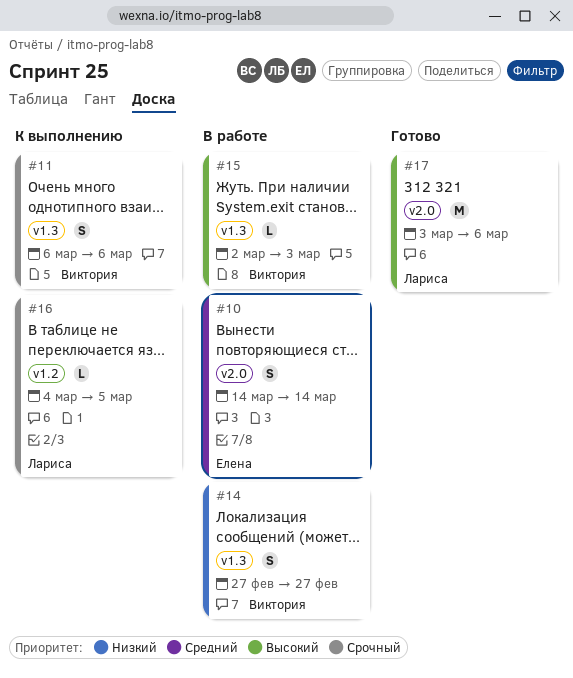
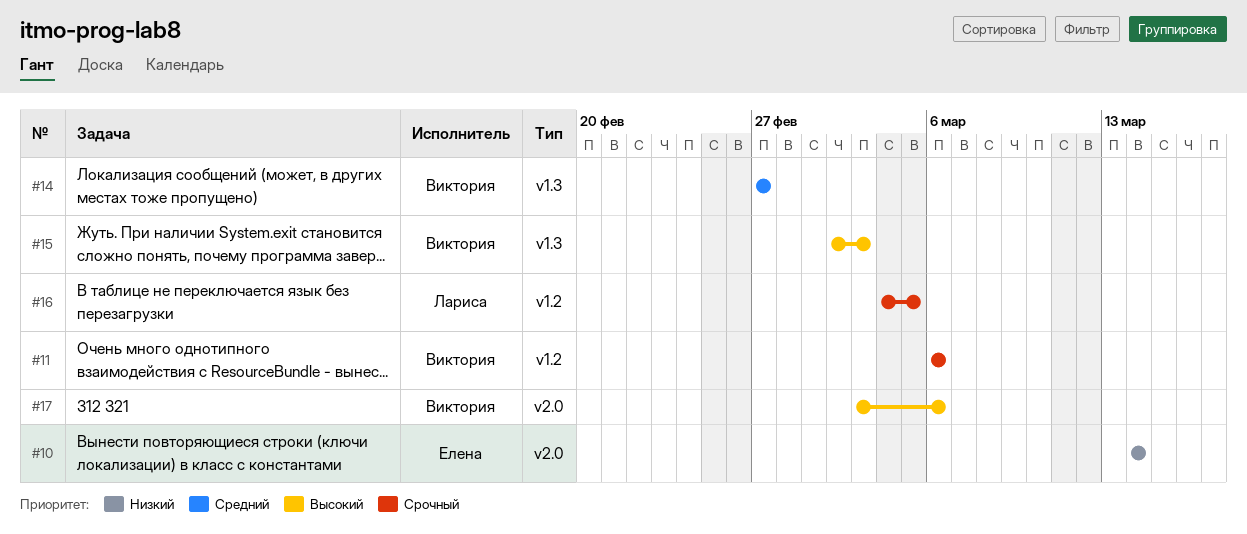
#10, priority: Средний -> Низкий
#11, label: v1.3 -> v1.2
#14, priority: Низкий -> Средний
#17, owner: Лариса -> Виктория

